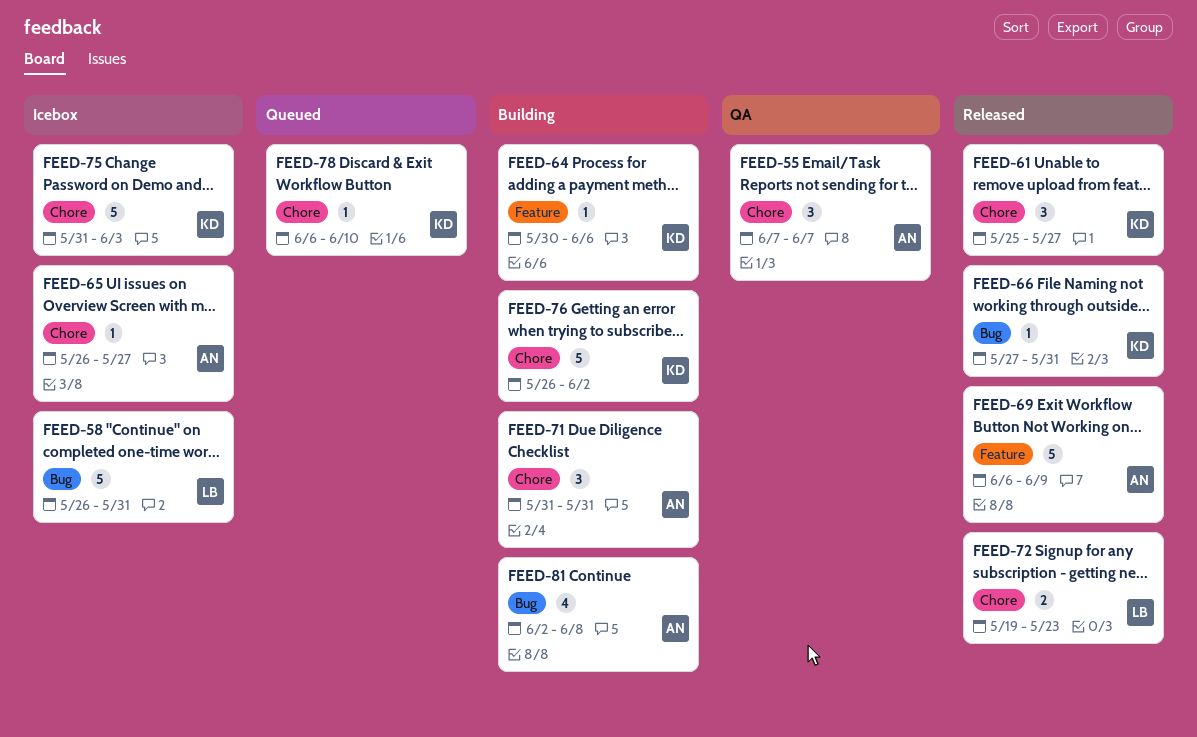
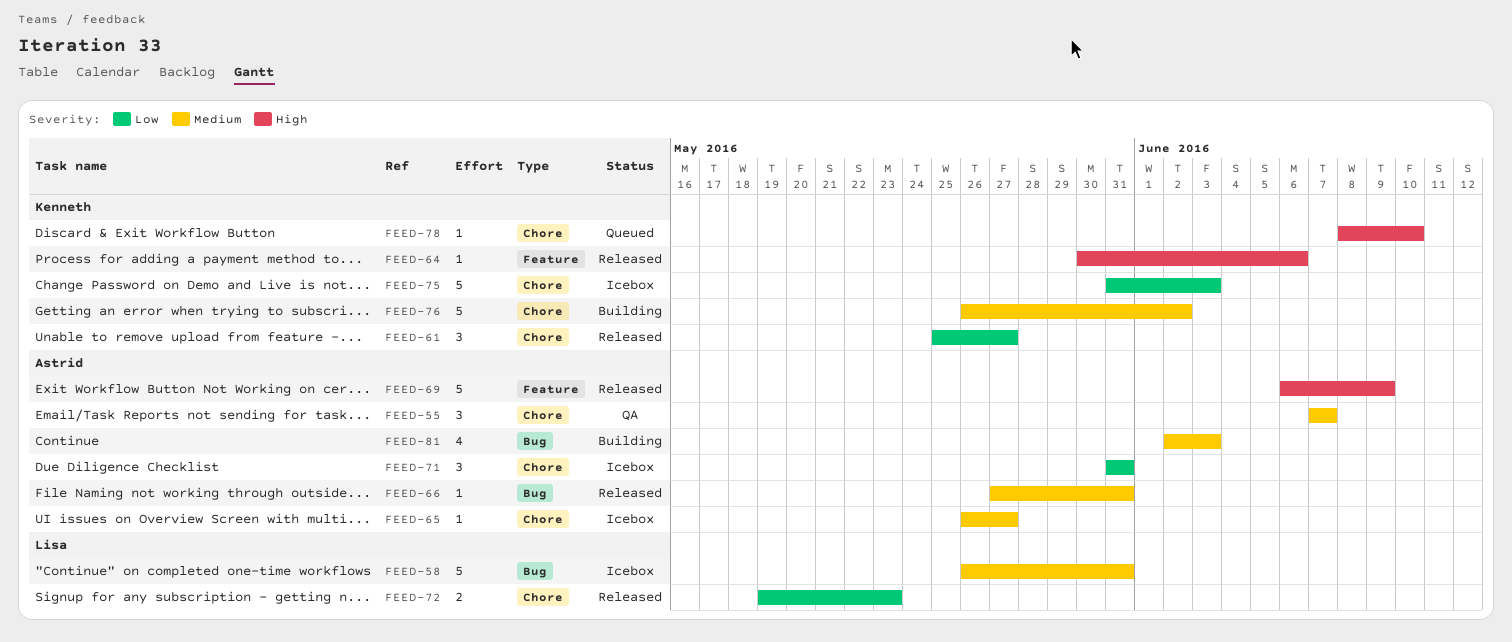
FEED-64, status: Building -> Released
FEED-66, owner: Kenneth -> Astrid
FEED-71, status: Building -> Icebox
FEED-78, start: Jun 6 -> Jun 8
FEED-81, due: Jun 8 -> Jun 3

